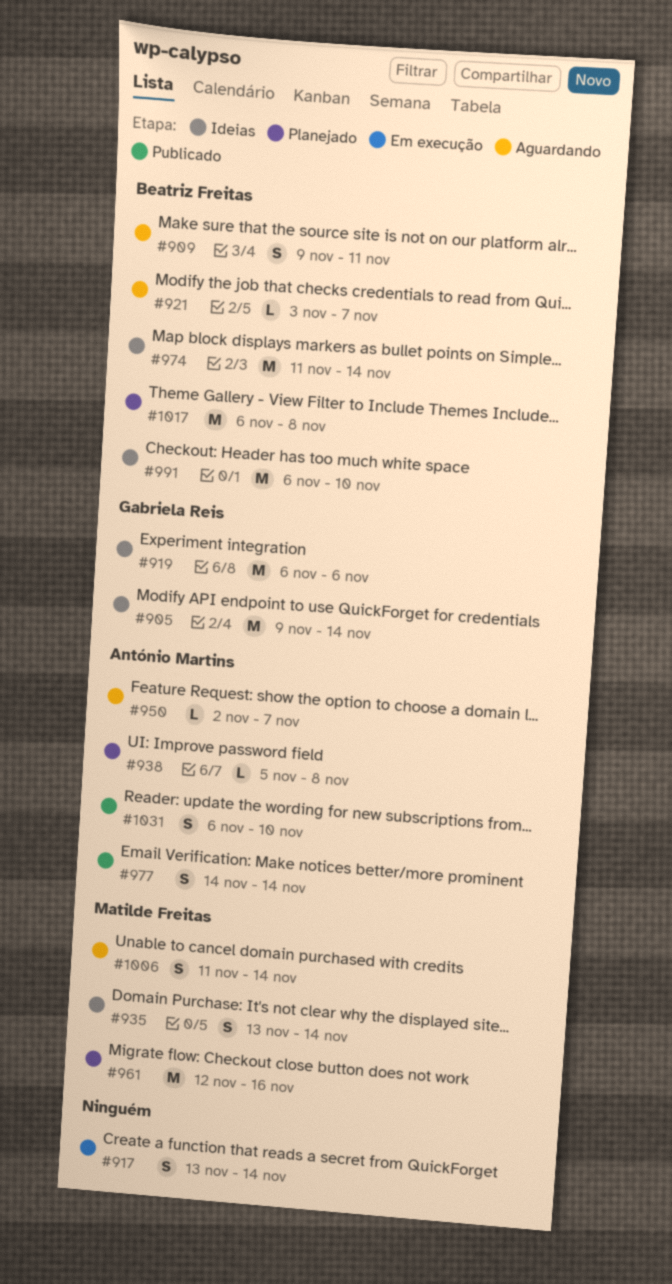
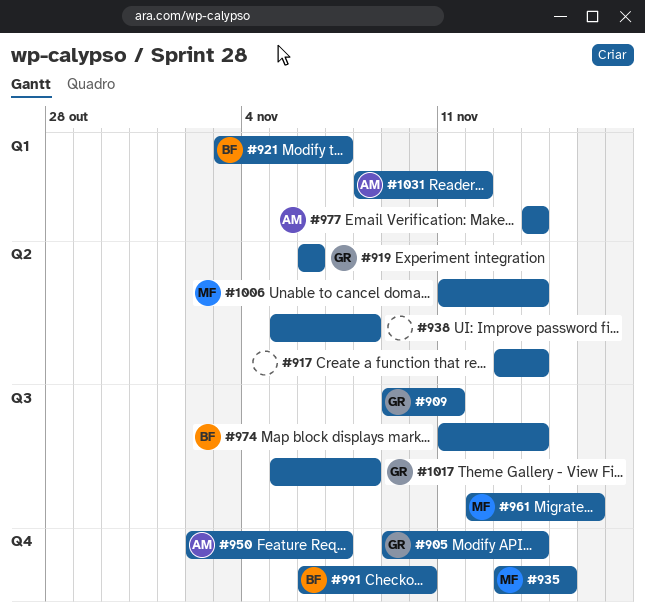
#909, owner: Beatriz Freitas -> Gabriela Reis
#935, due: Nov 14 -> Nov 15
#938, owner: António Martins -> none
#1017, owner: Beatriz Freitas -> Gabriela Reis
#1017, start: Nov 6 -> Nov 5
#1031, start: Nov 6 -> Nov 8
#1031, due: Nov 10 -> Nov 12

